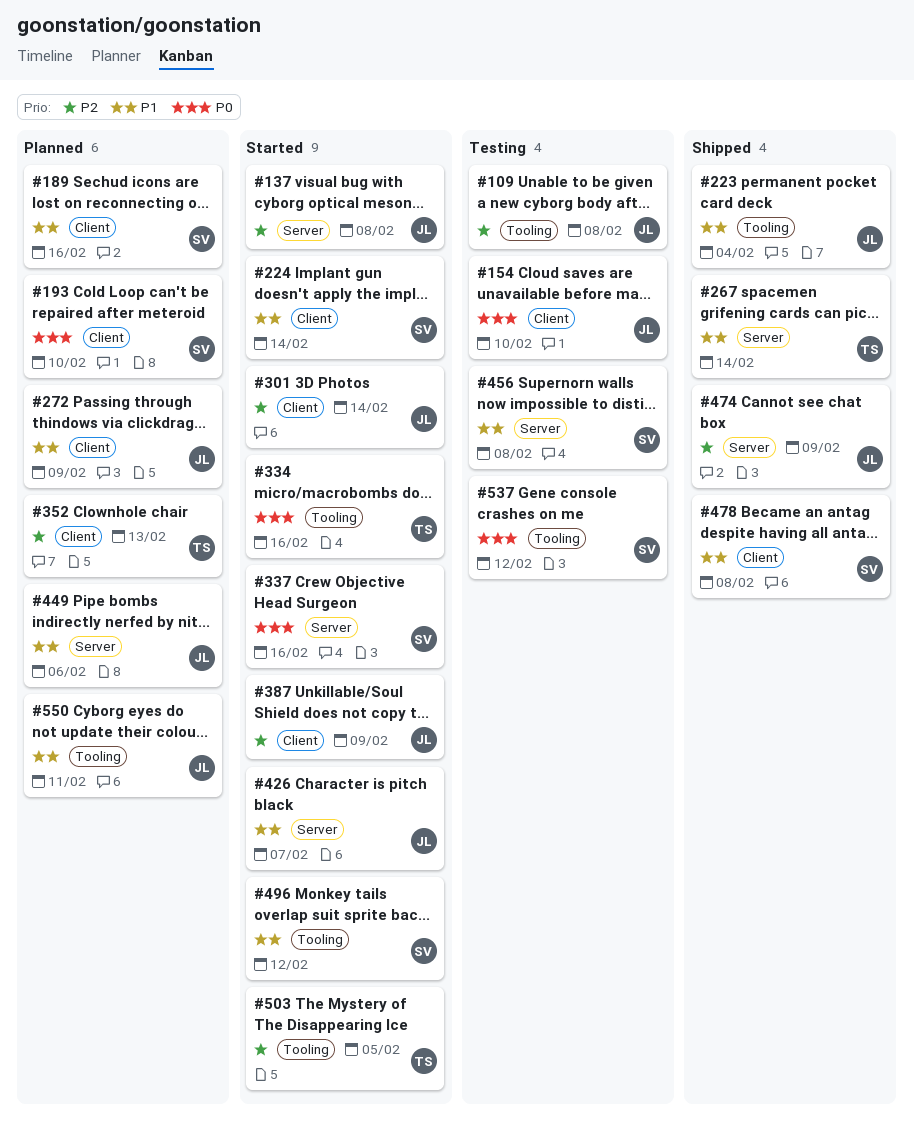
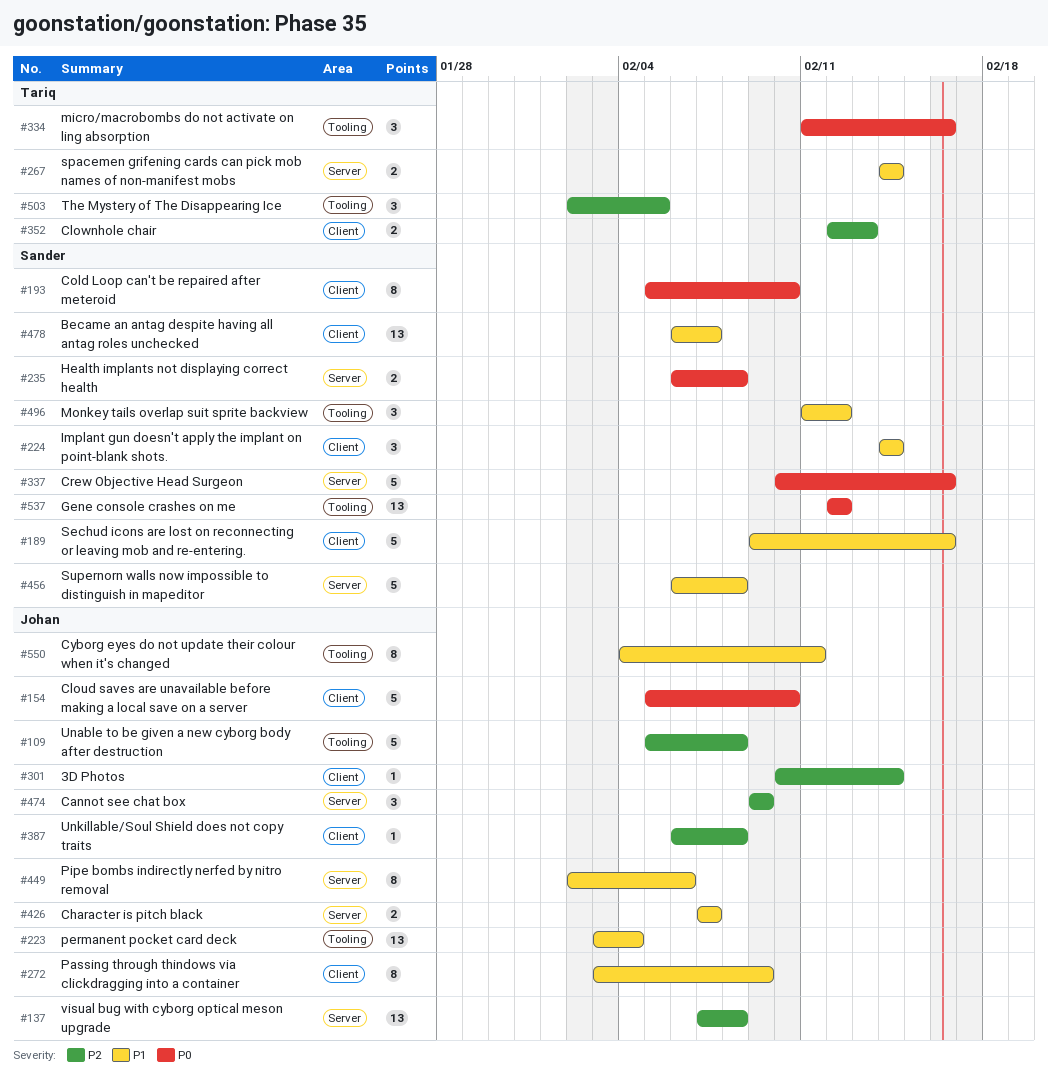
#235: none -> present
#387, due: Feb 9 -> Feb 8
#478, due: Feb 8 -> Feb 7

